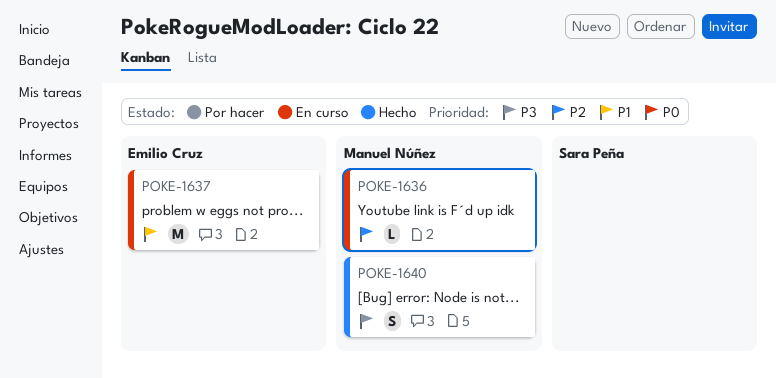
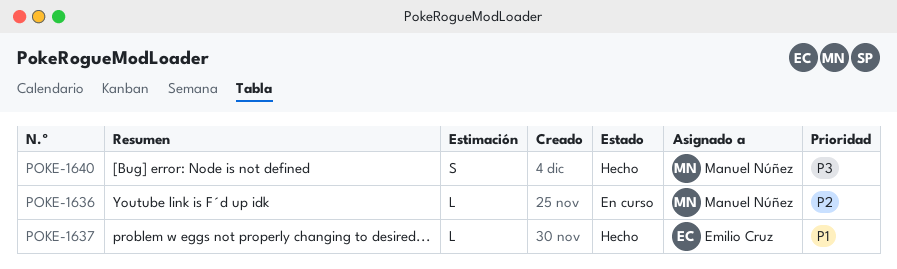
POKE-1637, status: En curso -> Hecho
POKE-1637, estimate: M -> L

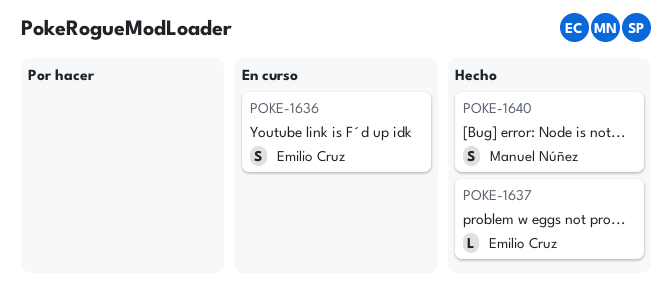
POKE-1636, owner: Manuel Núñez -> Emilio Cruz
POKE-1636, estimate: L -> S

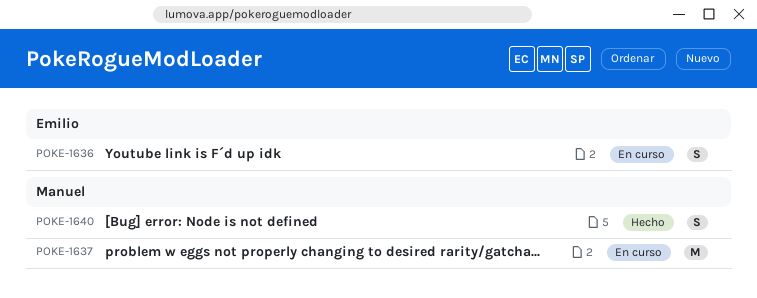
POKE-1637, status: Hecho -> En curso
POKE-1637, owner: Emilio Cruz -> Manuel Núñez
POKE-1637, estimate: L -> M

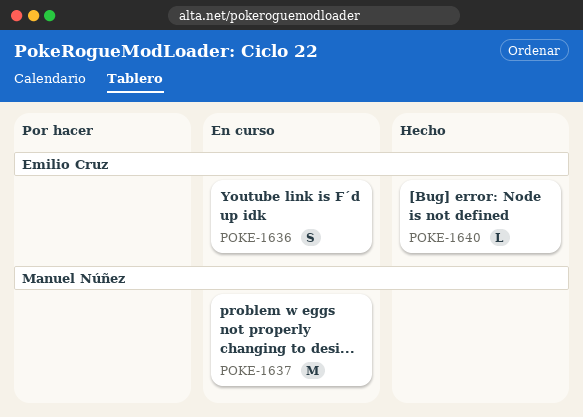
POKE-1640, owner: Manuel Núñez -> Emilio Cruz
POKE-1640, estimate: S -> L

